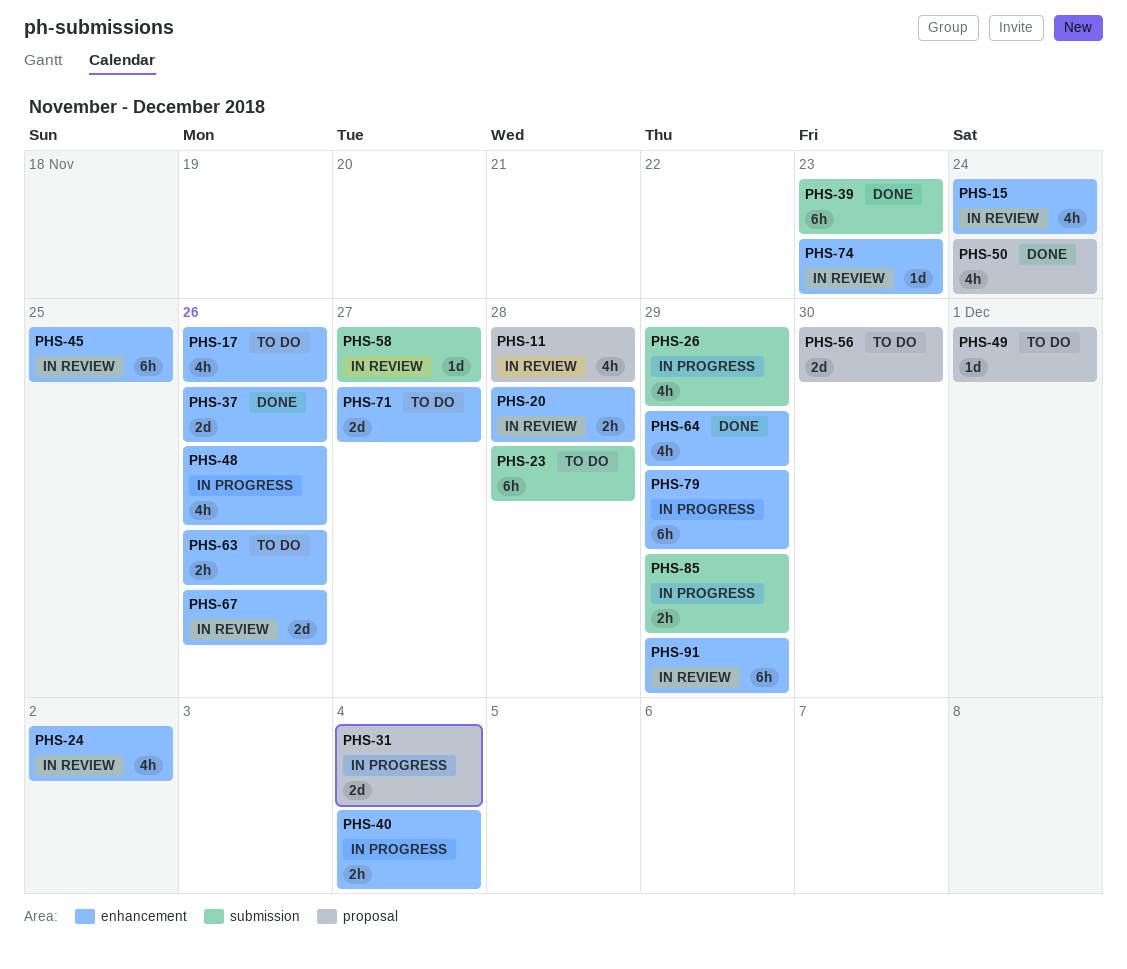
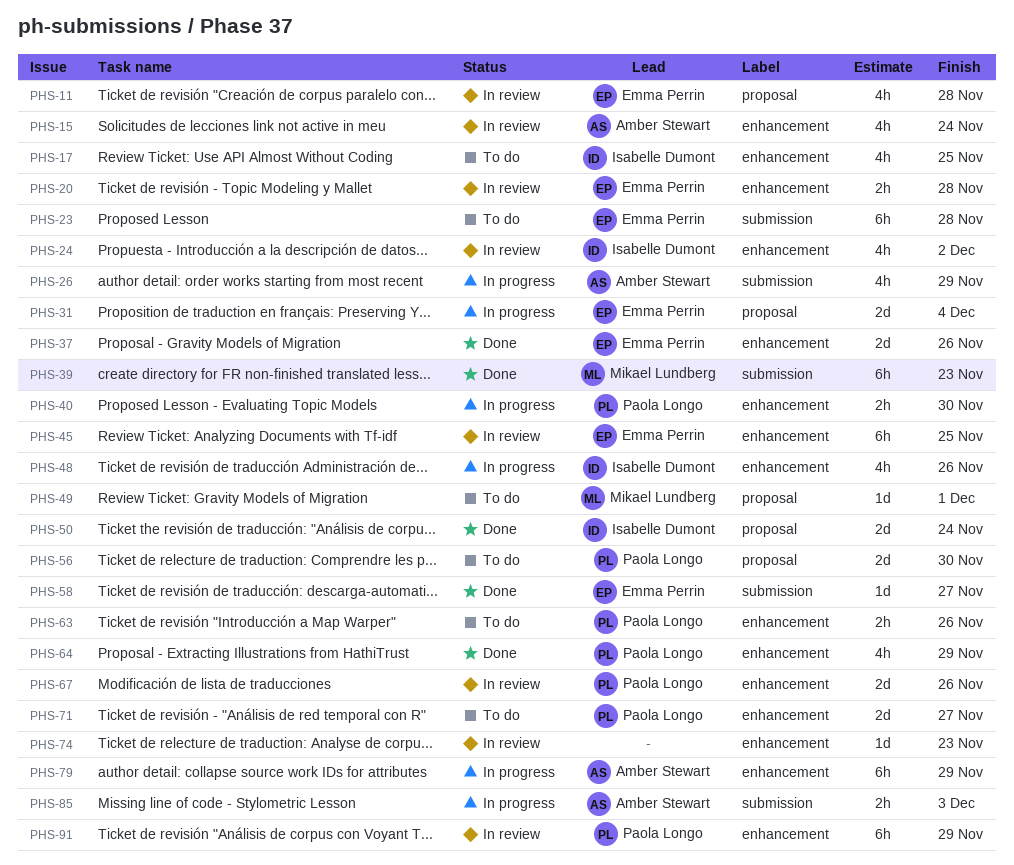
PHS-17, due: Nov 26 -> Nov 25
PHS-40, due: Dec 4 -> Nov 30
PHS-50, estimate: 4h -> 2d
PHS-58, status: In review -> Done
PHS-85, due: Nov 29 -> Dec 3

